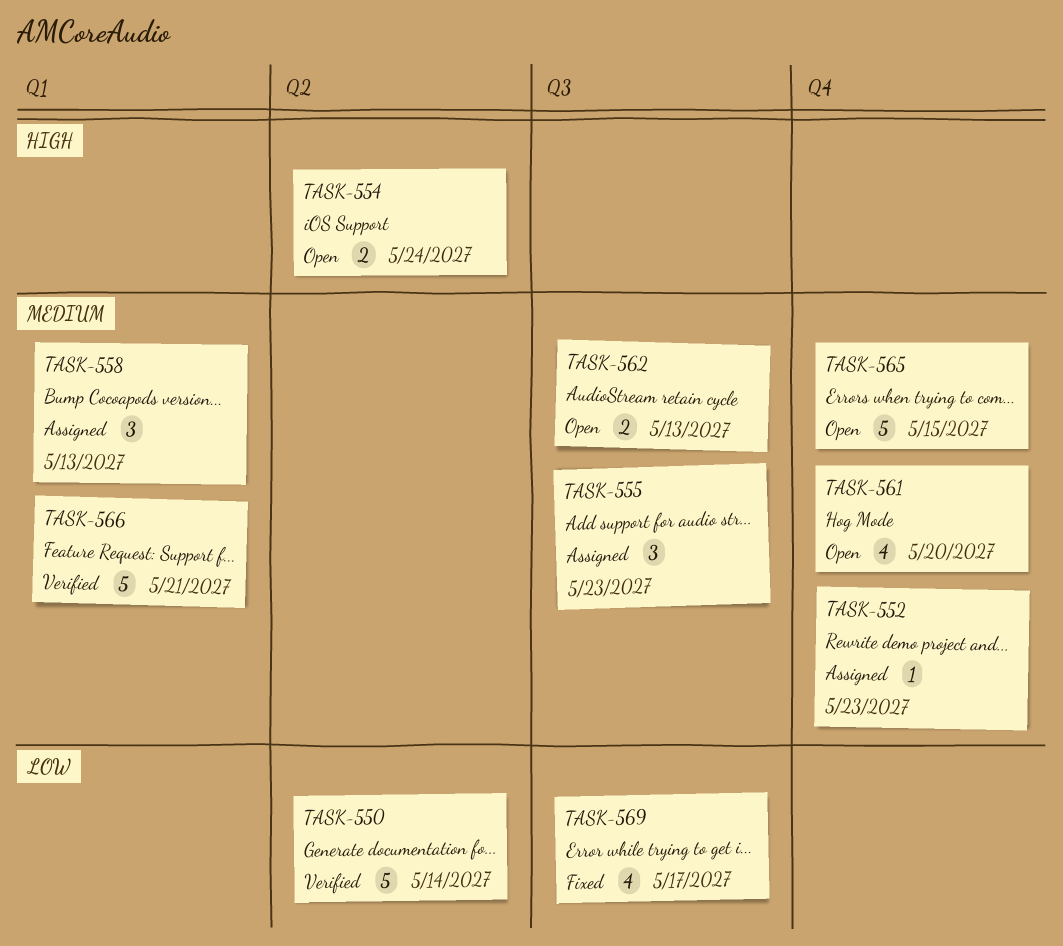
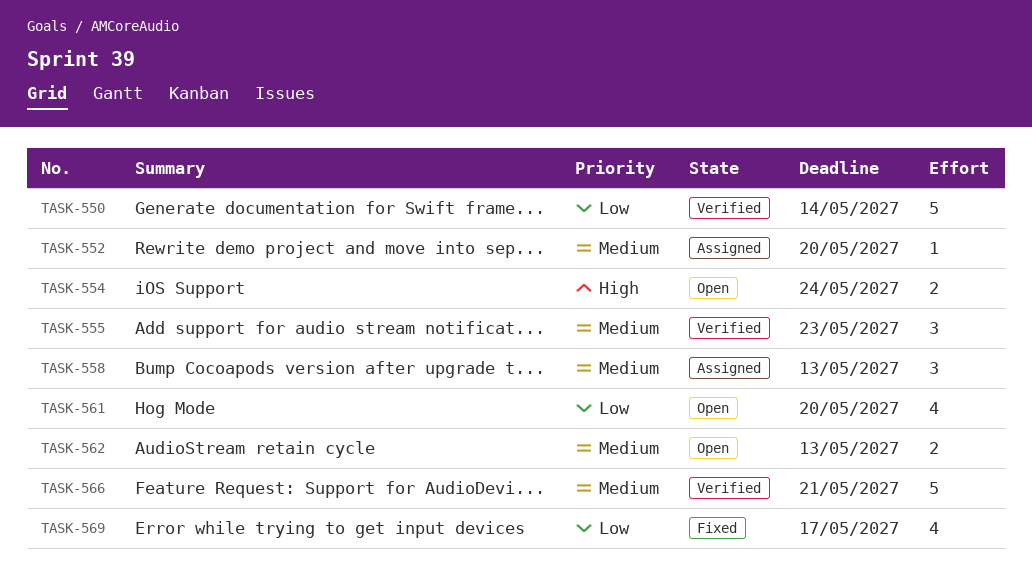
TASK-552, due: May 23 -> May 20
TASK-555, status: Assigned -> Verified
TASK-561, priority: Medium -> Low
TASK-565: present -> none

